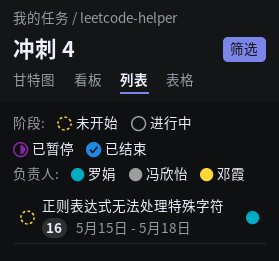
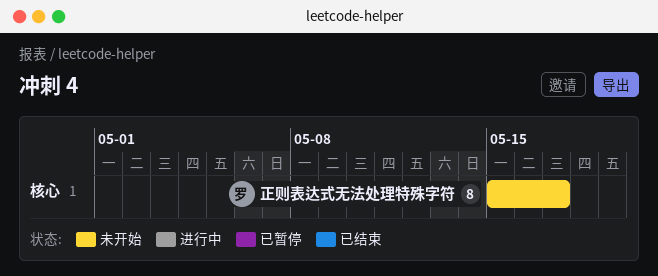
正则表达式无法处理特殊字符, estimate: 16 -> 8
正则表达式无法处理特殊字符, due: May 18 -> May 17

